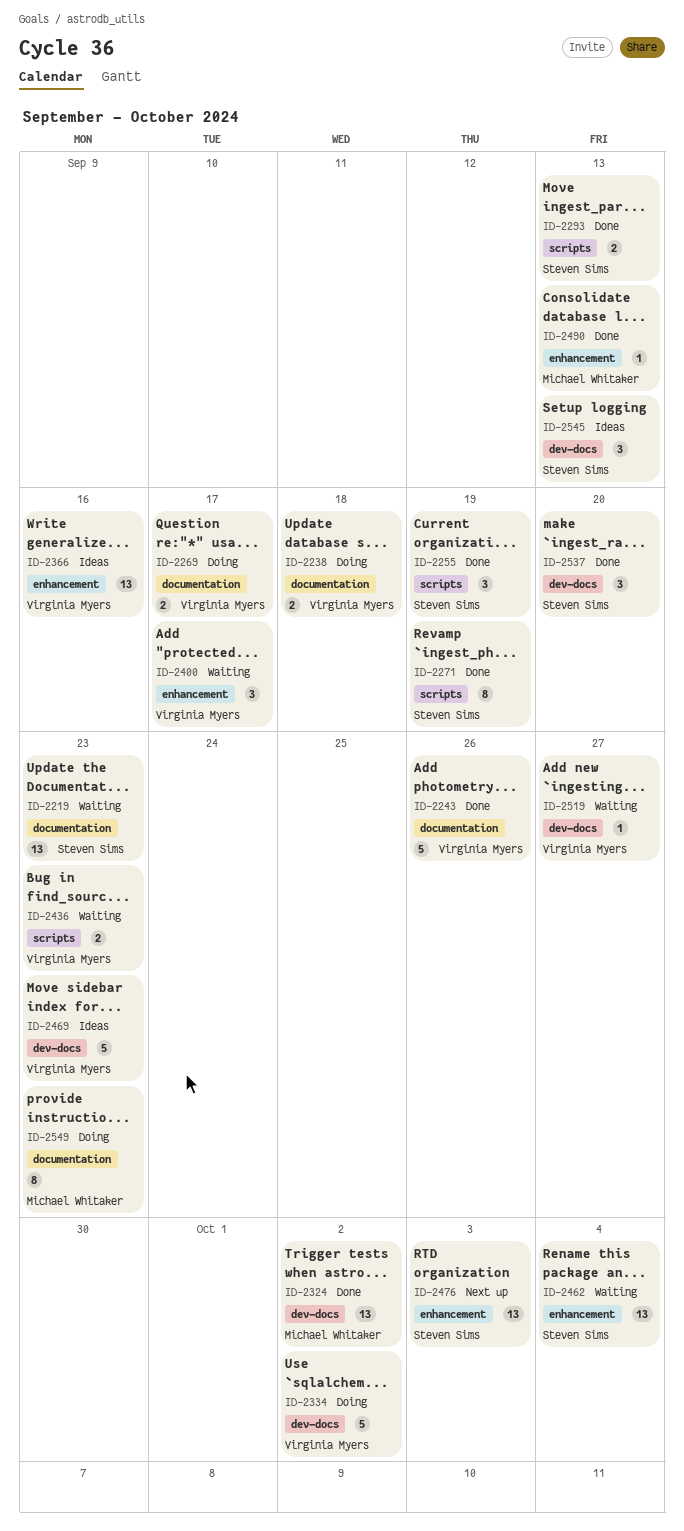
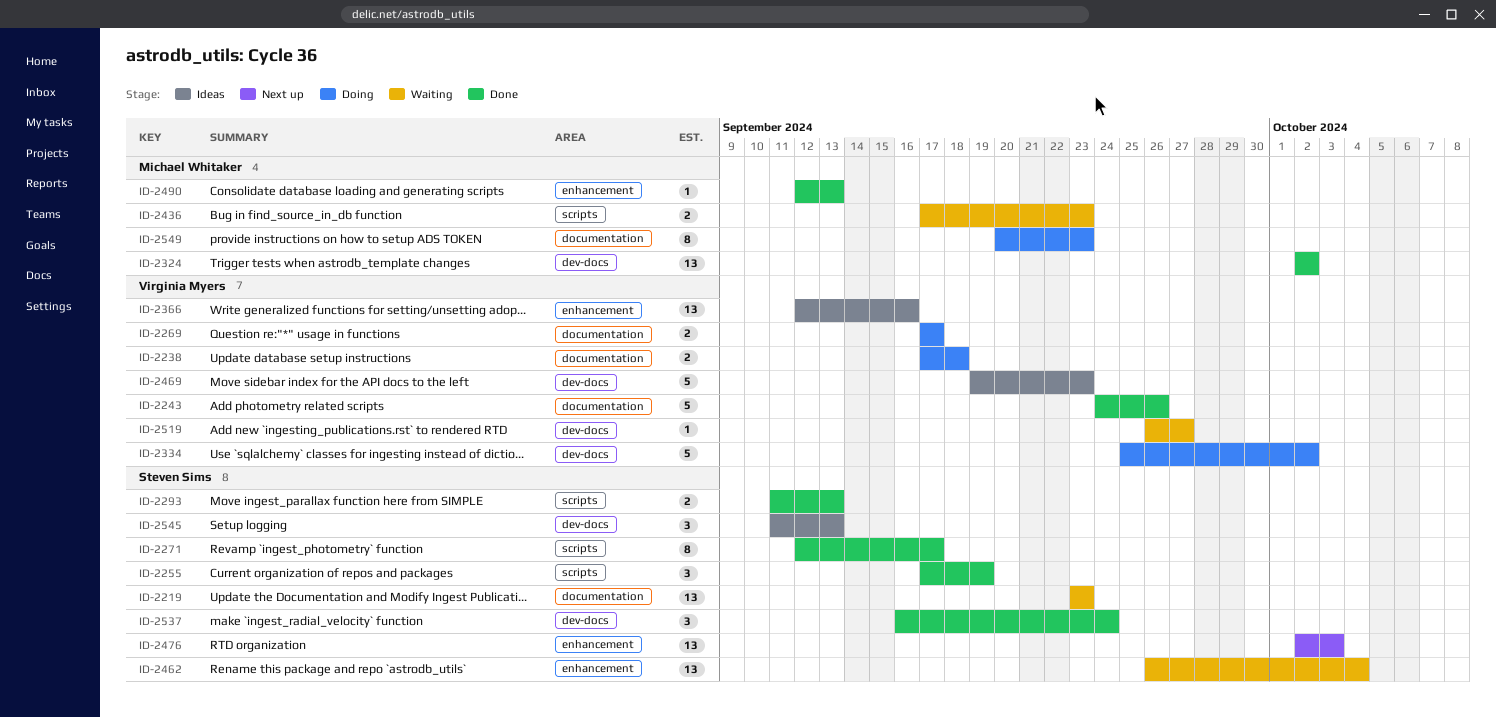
ID-2271, due: Sep 19 -> Sep 17
ID-2400: present -> none
ID-2436, owner: Virginia Myers -> Michael Whitaker
ID-2537, due: Sep 20 -> Sep 24

